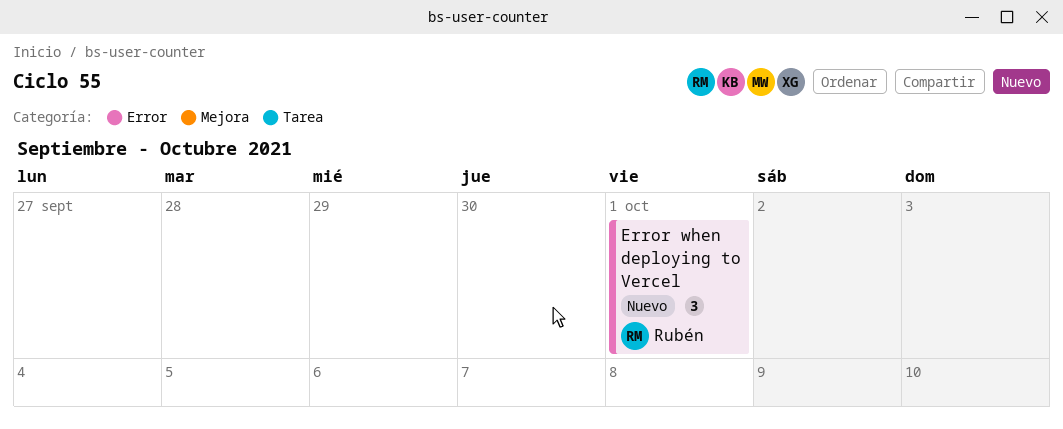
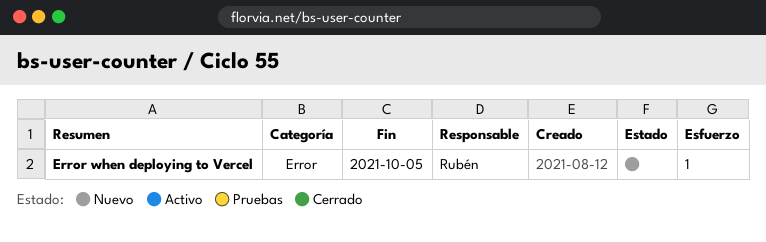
Error when deploying to Vercel, estimate: 3 -> 1
Error when deploying to Vercel, due: Oct 1 -> Oct 5

